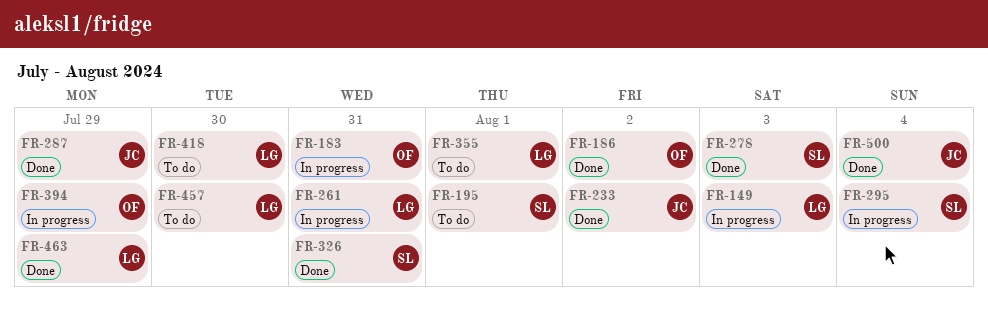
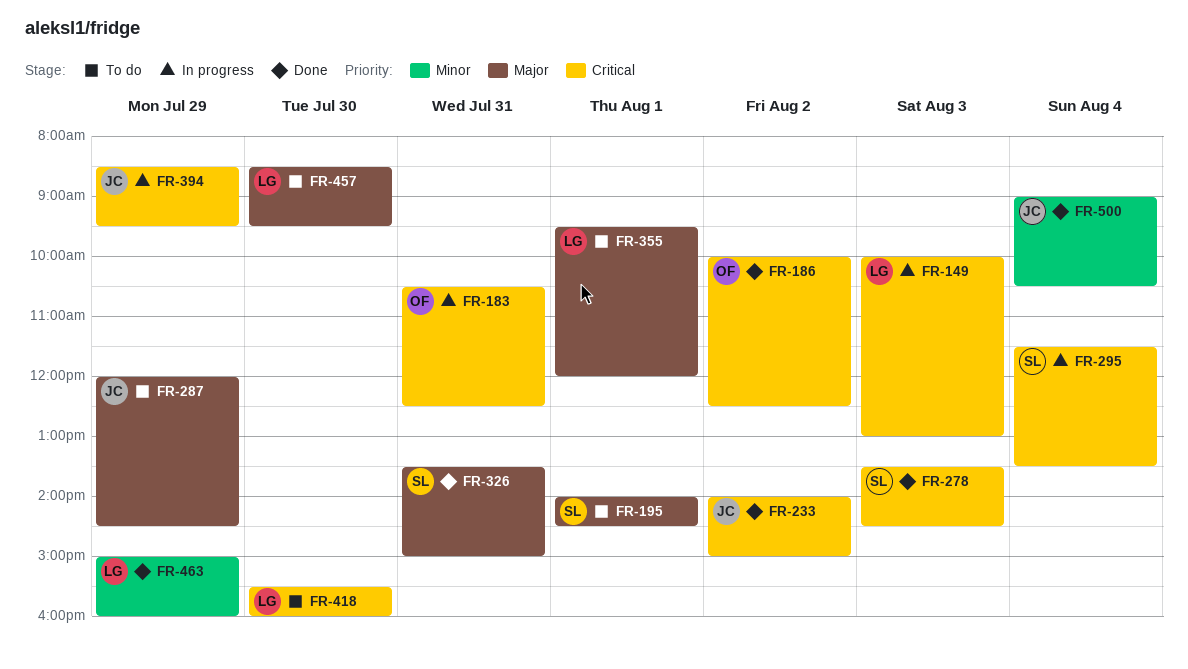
FR-261: present -> none
FR-287, status: Done -> To do
FR-394, owner: OF -> JC

